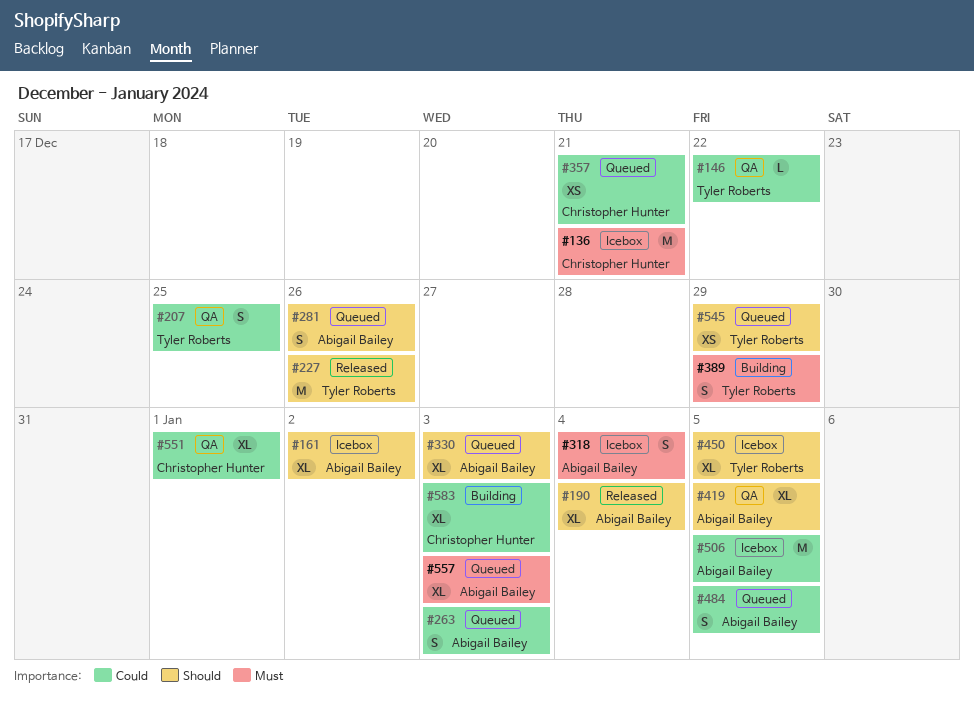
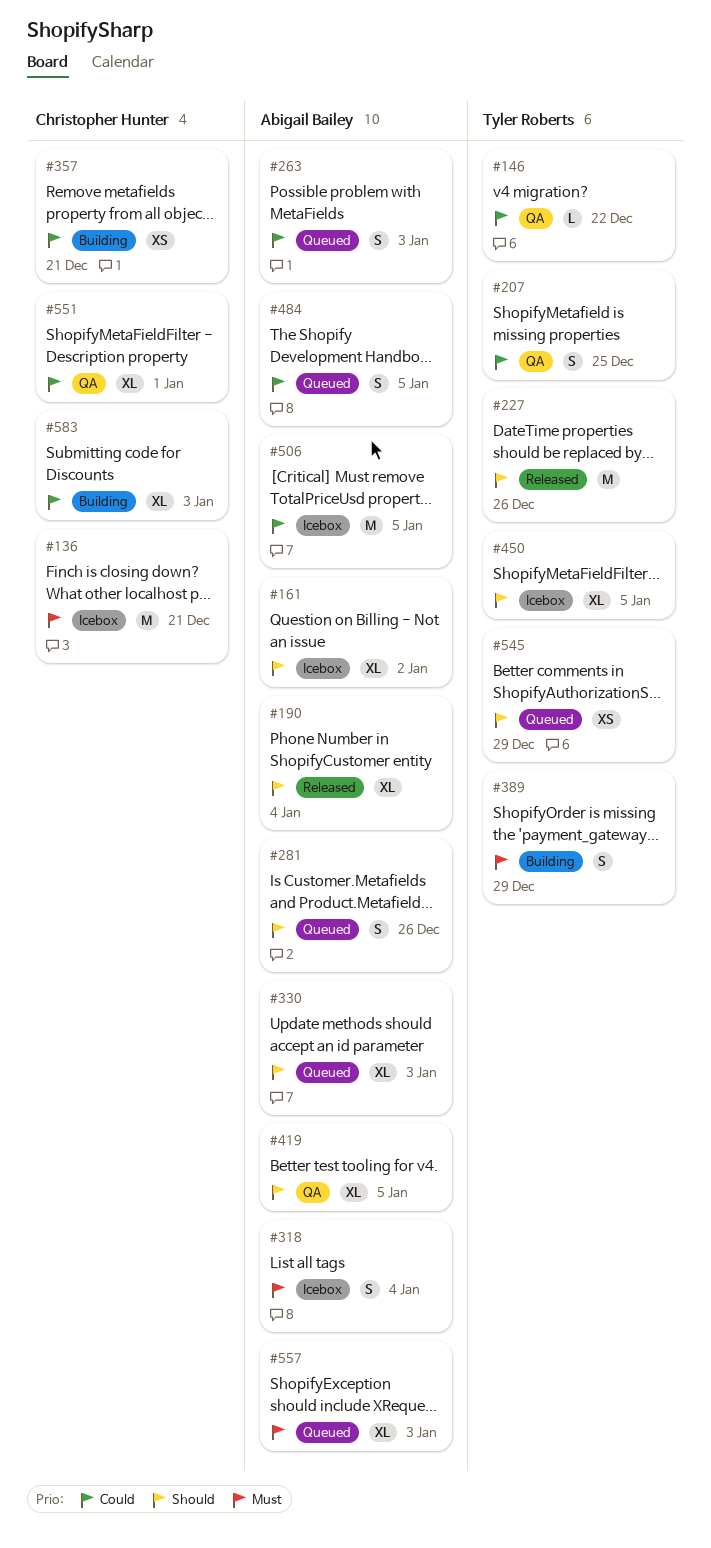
#357, status: Queued -> Building

